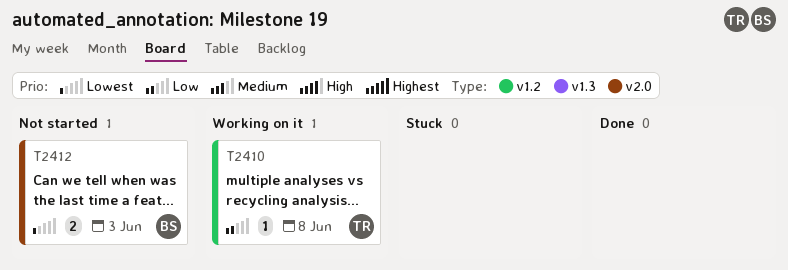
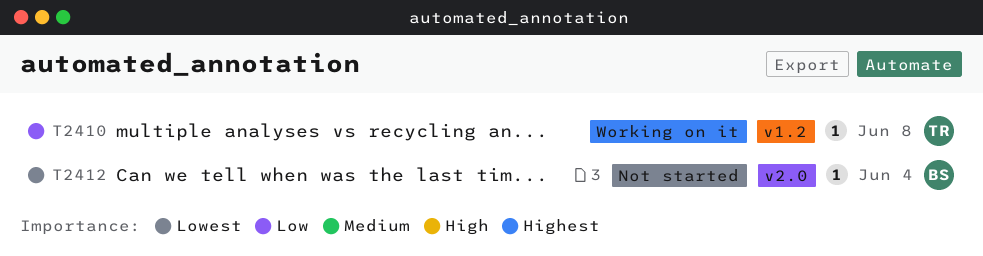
T2412, estimate: 2 -> 1
T2412, due: Jun 3 -> Jun 4

